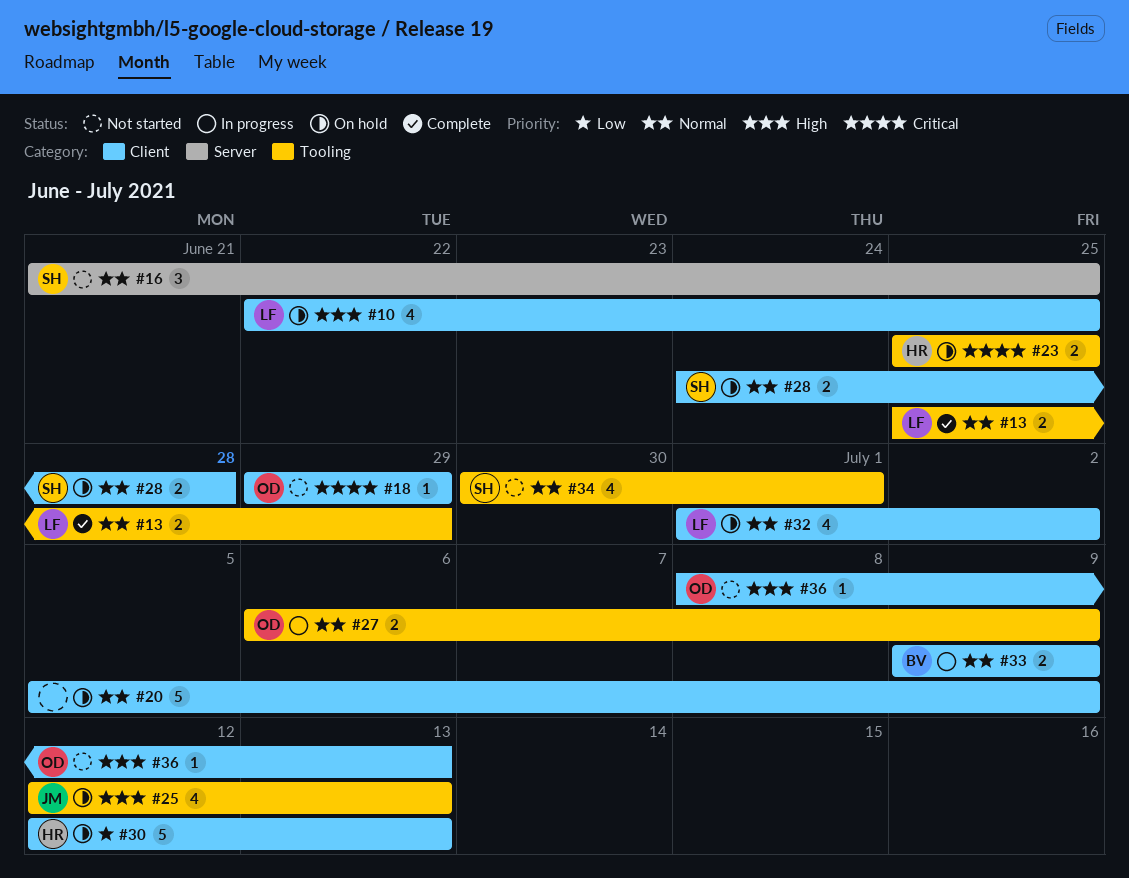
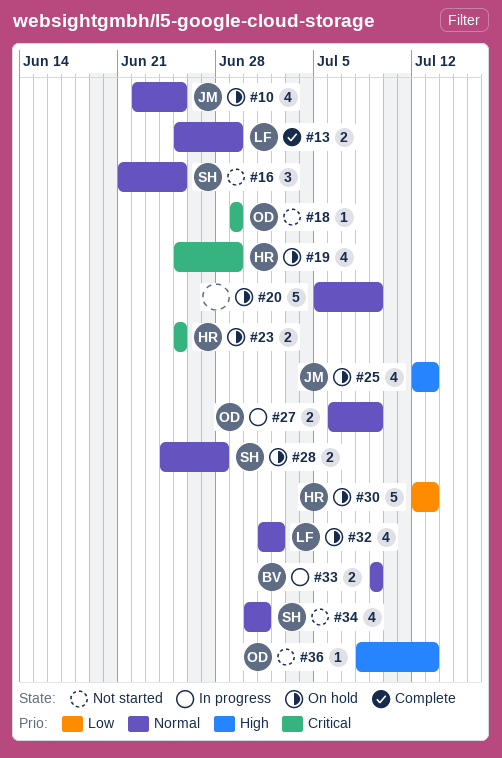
#10, owner: LF -> JM
#10, priority: High -> Normal
#19: none -> present

